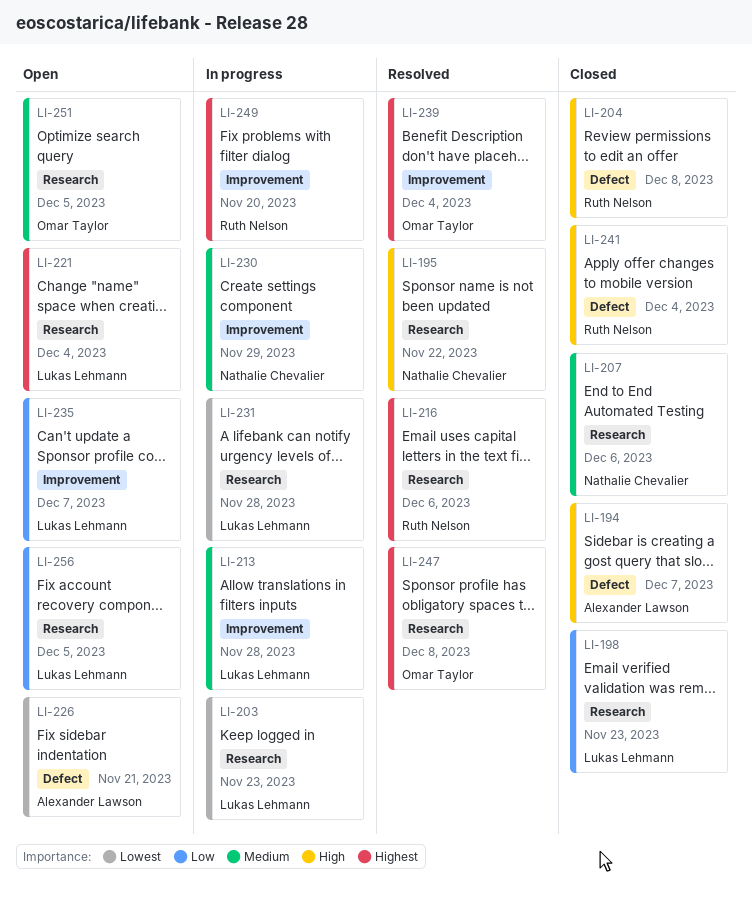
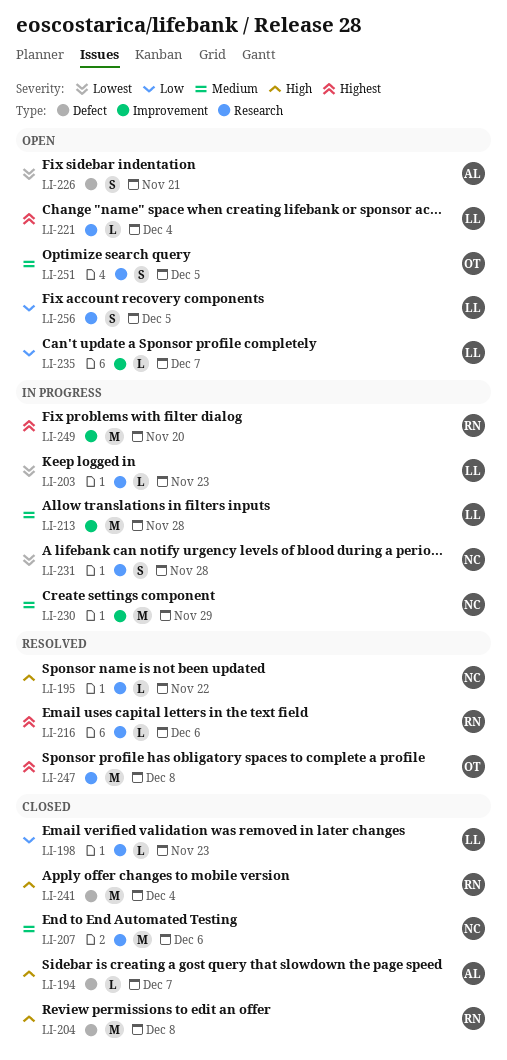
LI-231, owner: Lukas Lehmann -> Nathalie Chevalier
LI-239: present -> none

